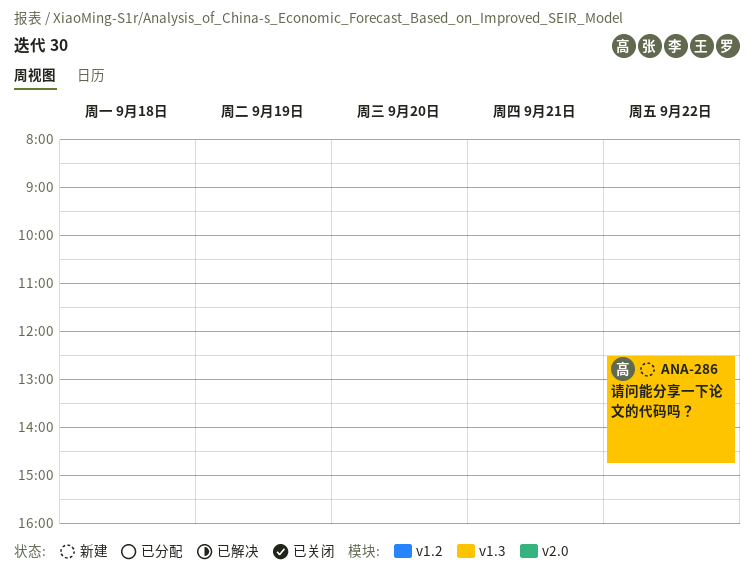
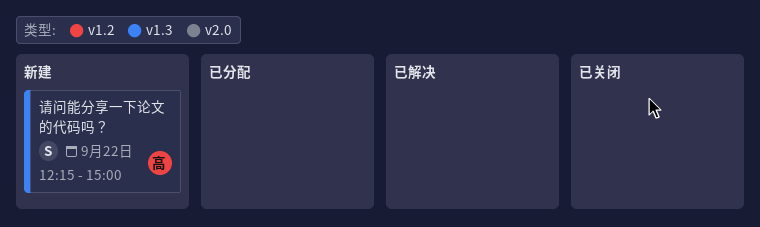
请问能分享一下论文的代码吗？, begins: 12:30 -> 12:15
请问能分享一下论文的代码吗？, ends: 14:45 -> 15:00

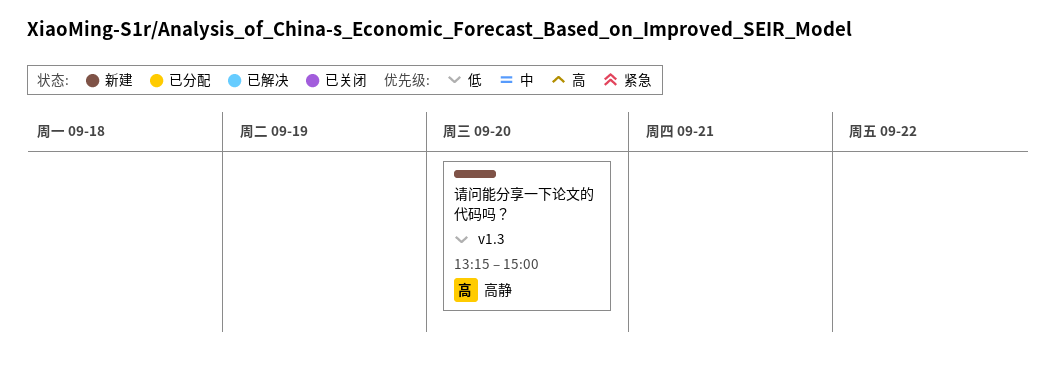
请问能分享一下论文的代码吗？, day: Sep 22 -> Sep 20
请问能分享一下论文的代码吗？, begins: 12:15 -> 13:15

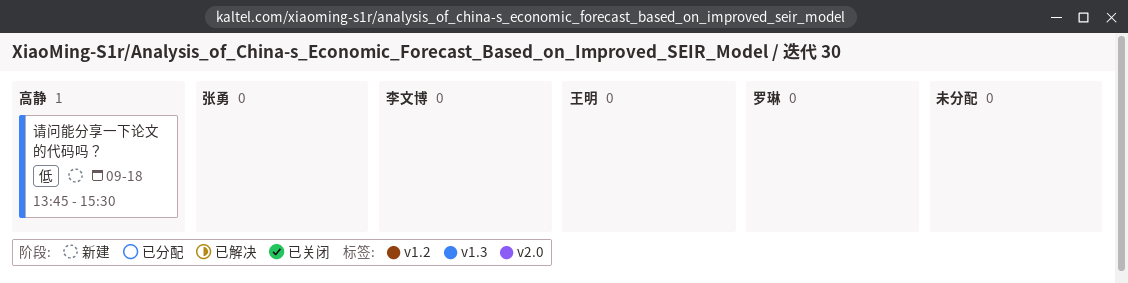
请问能分享一下论文的代码吗？, day: Sep 20 -> Sep 18
请问能分享一下论文的代码吗？, begins: 13:15 -> 13:45
请问能分享一下论文的代码吗？, ends: 15:00 -> 15:30

